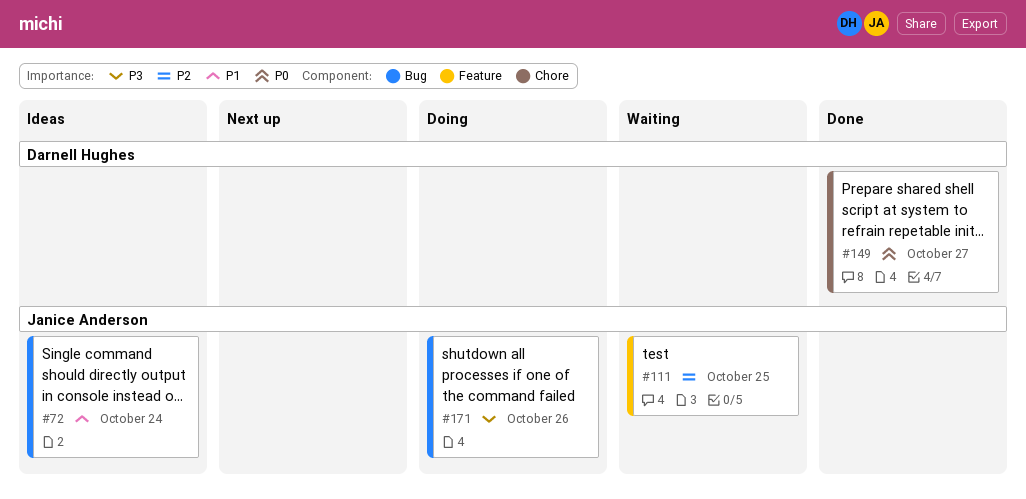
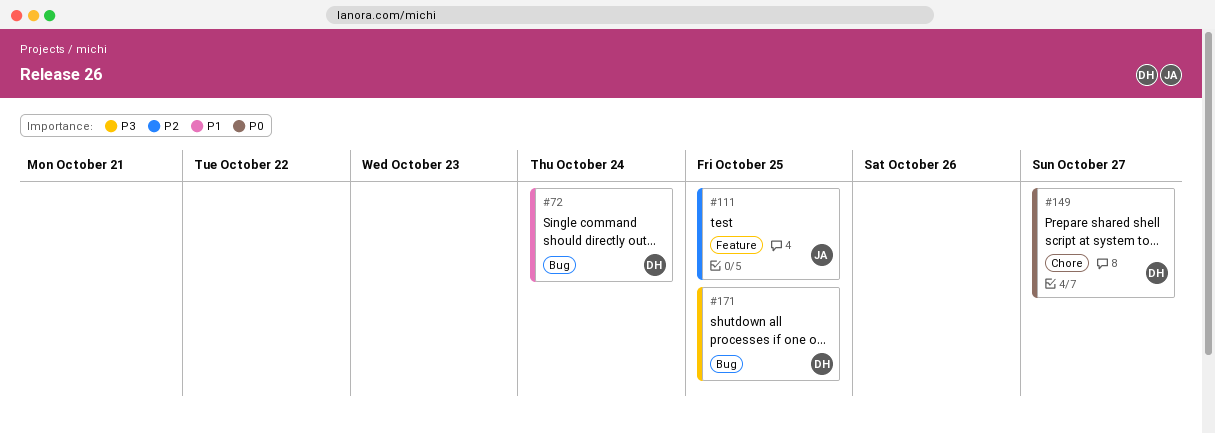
#72, owner: Janice Anderson -> Darnell Hughes
#171, owner: Janice Anderson -> Darnell Hughes
#171, due: Oct 26 -> Oct 25

